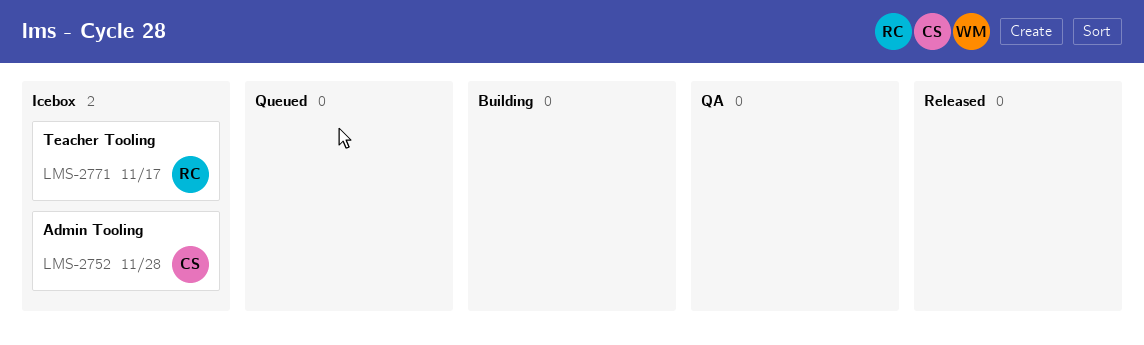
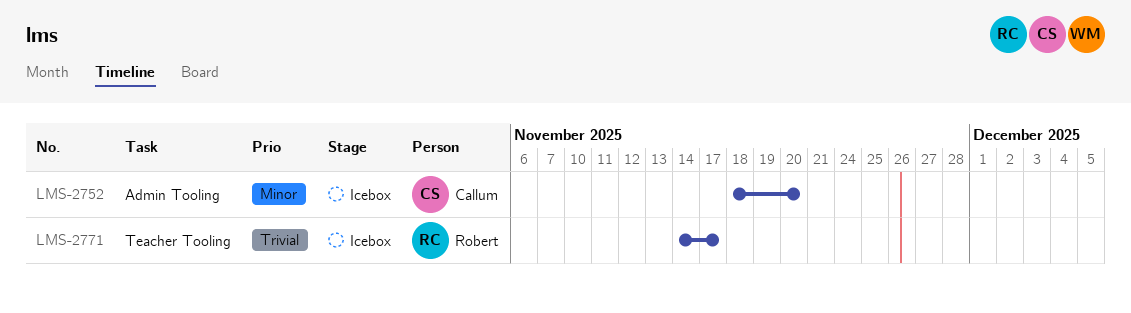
LMS-2752, due: Nov 28 -> Nov 20

